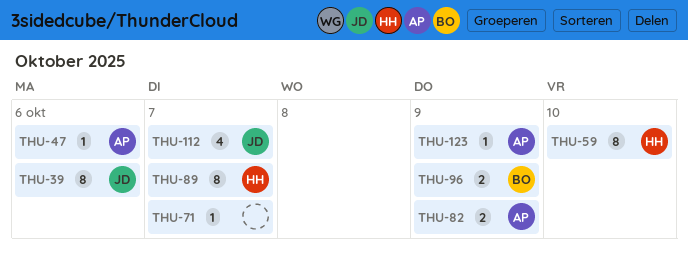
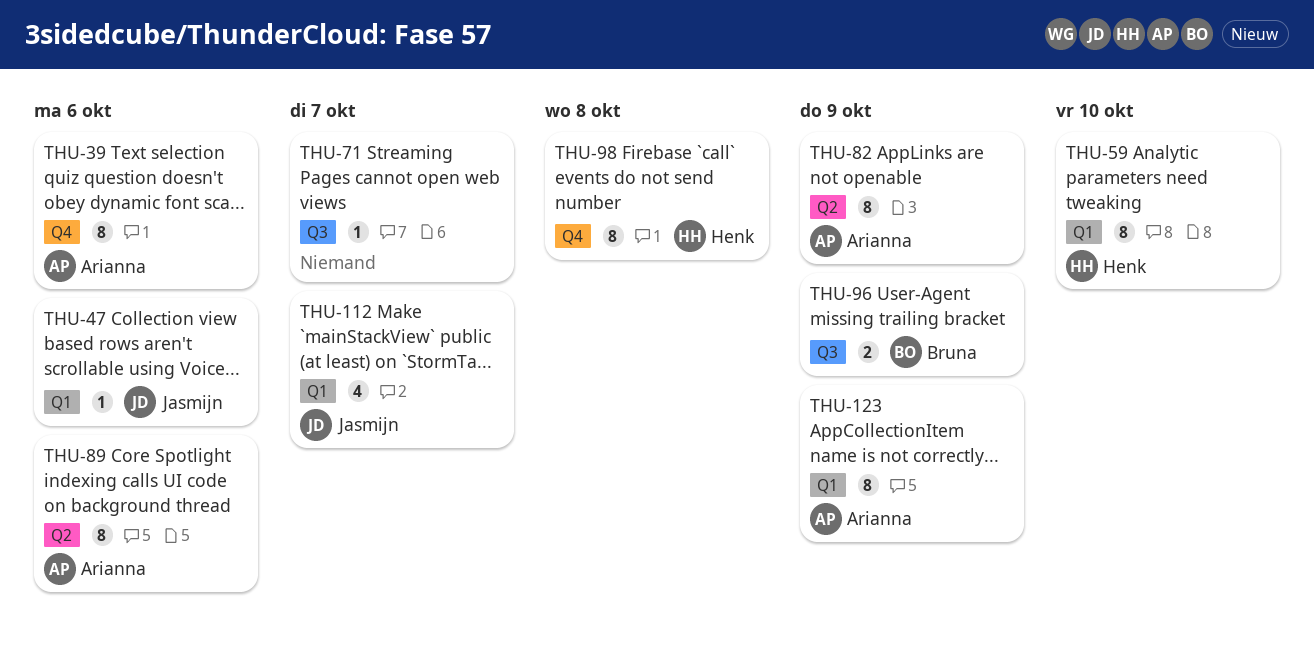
THU-39, owner: Jasmijn -> Arianna
THU-47, owner: Arianna -> Jasmijn
THU-82, estimate: 2 -> 8
THU-89, owner: Henk -> Arianna
THU-89, due: Oct 7 -> Oct 6
THU-98: none -> present
THU-123, estimate: 1 -> 8

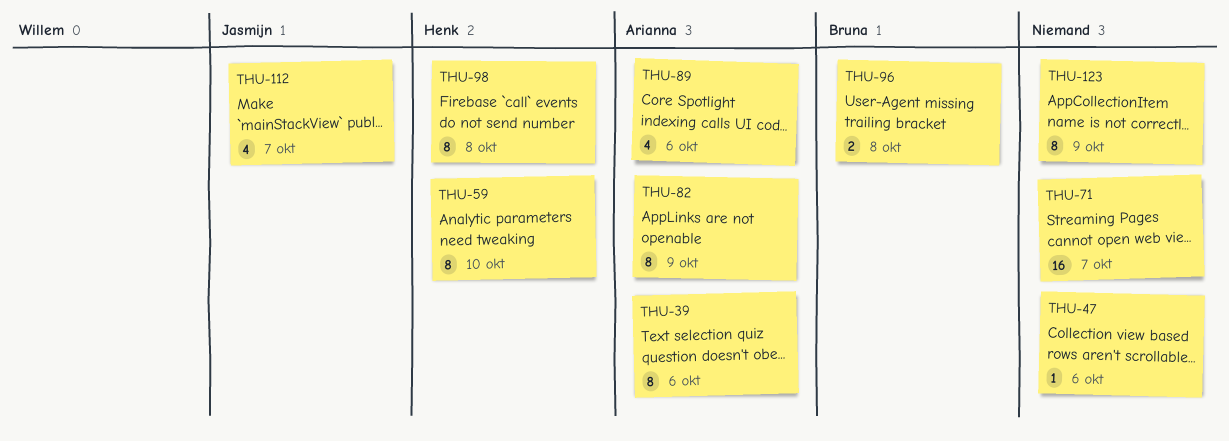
THU-47, owner: Jasmijn -> none
THU-71, estimate: 1 -> 16
THU-89, estimate: 8 -> 4
THU-96, due: Oct 9 -> Oct 8
THU-123, owner: Arianna -> none

